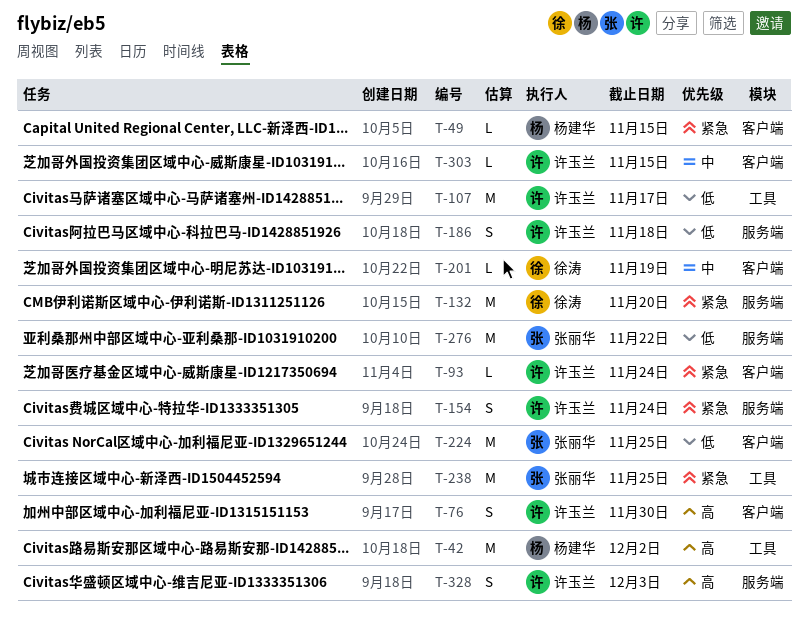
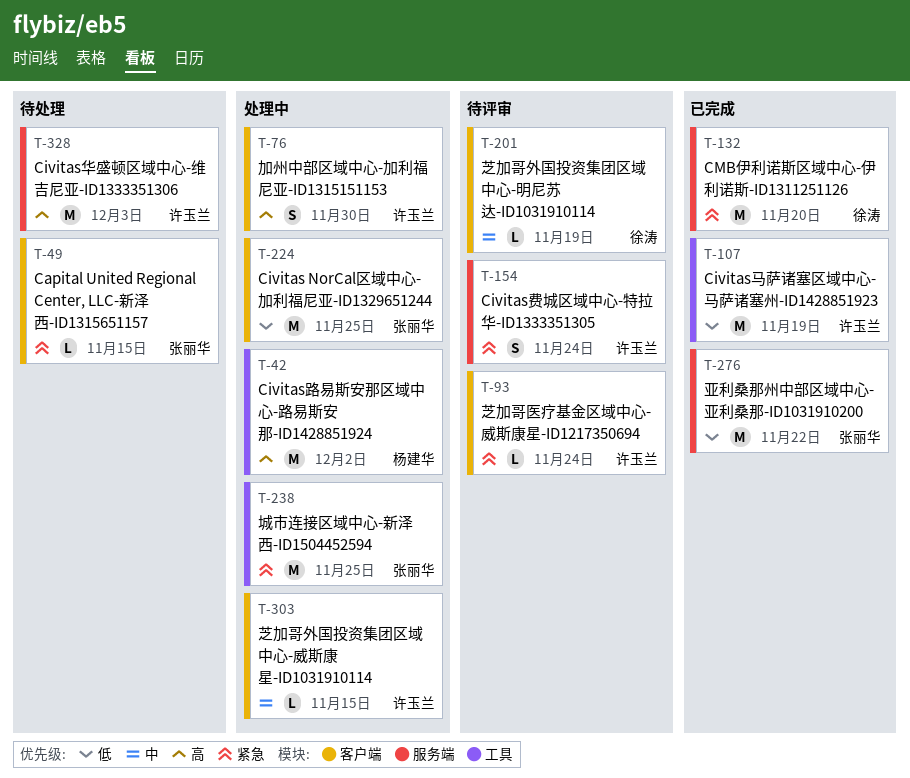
T-49, owner: 杨建华 -> 张丽华
T-107, due: Nov 17 -> Nov 19
T-186: present -> none
T-328, estimate: S -> M

